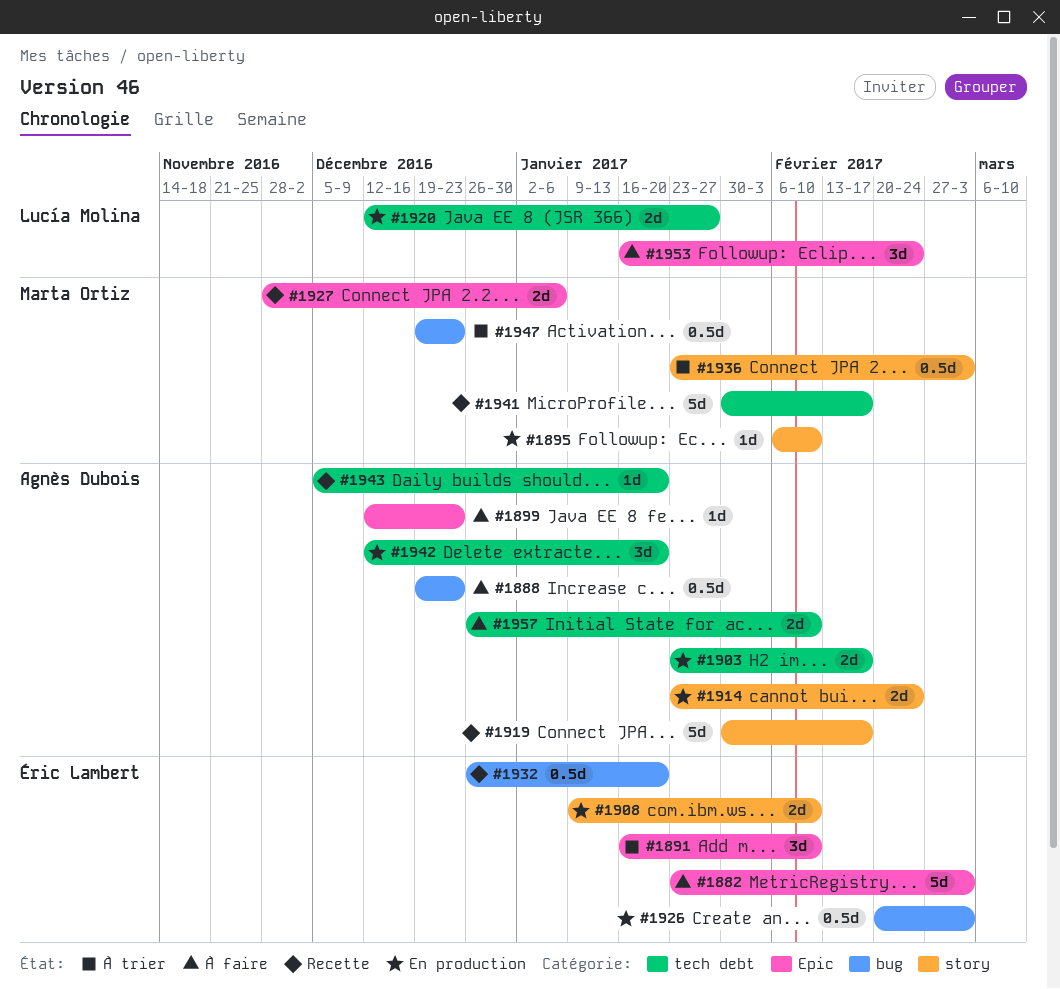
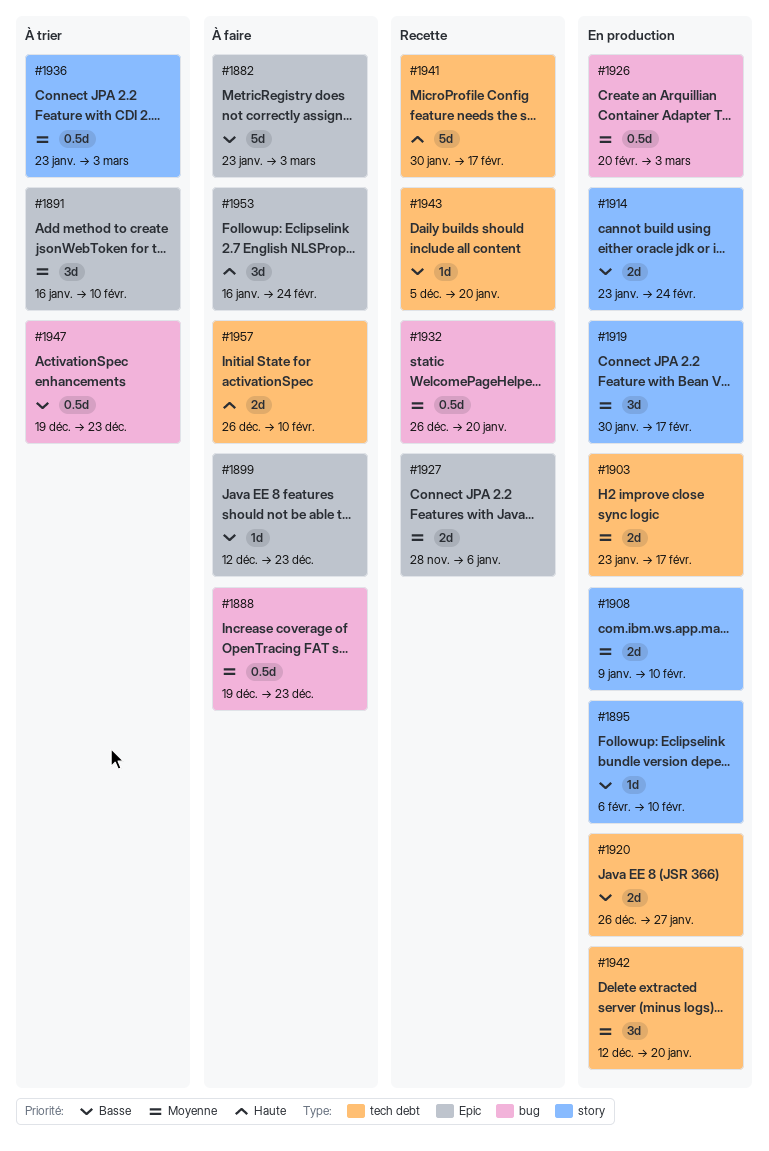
#1919, status: Recette -> En production
#1919, estimate: 5d -> 3d
#1920, start: Dec 12 -> Dec 26

